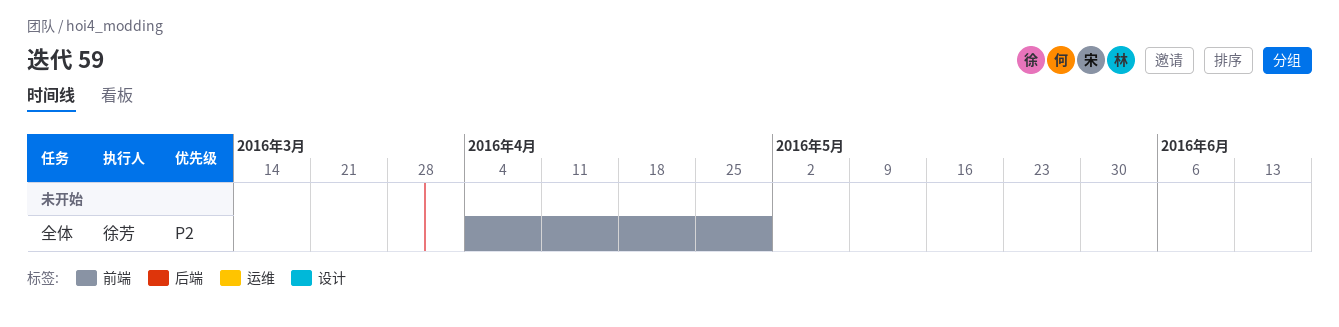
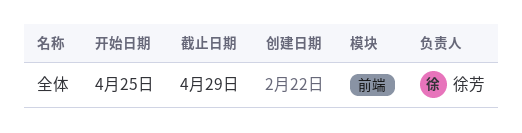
全体, start: Apr 4 -> Apr 25

